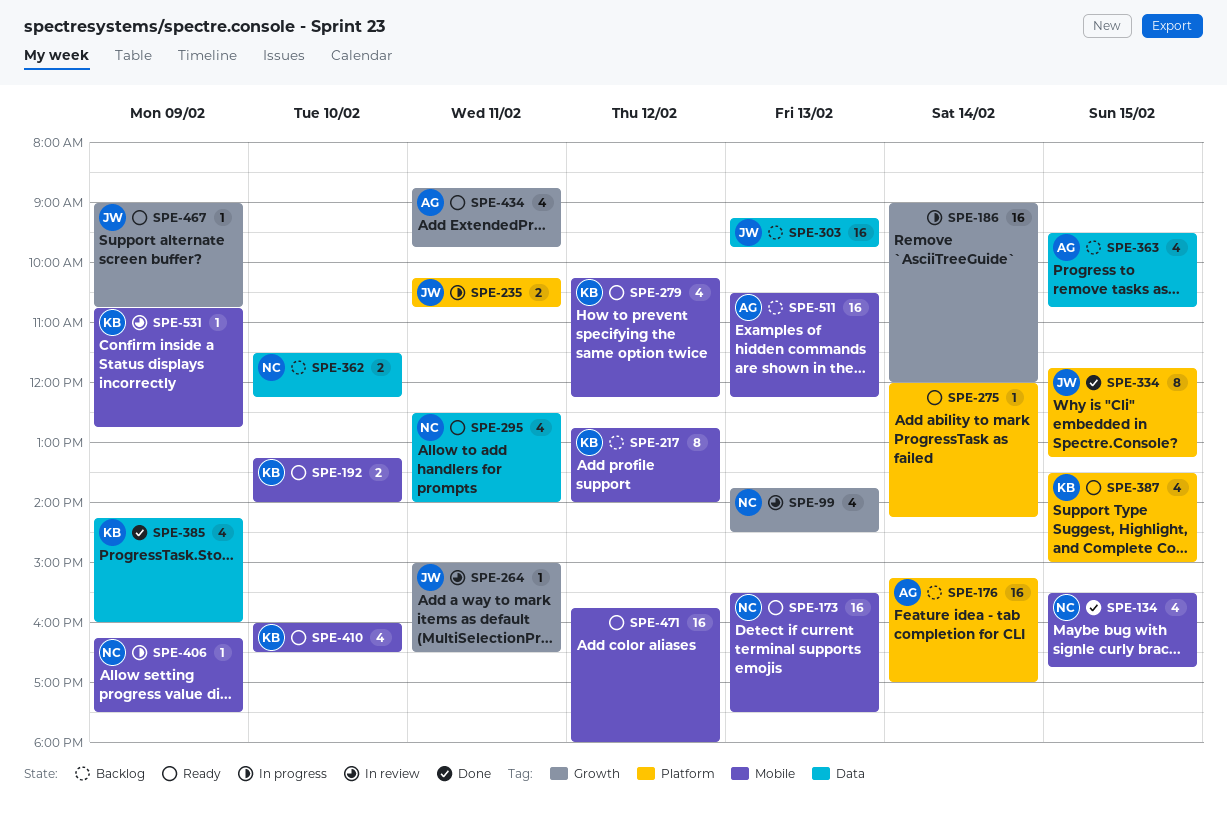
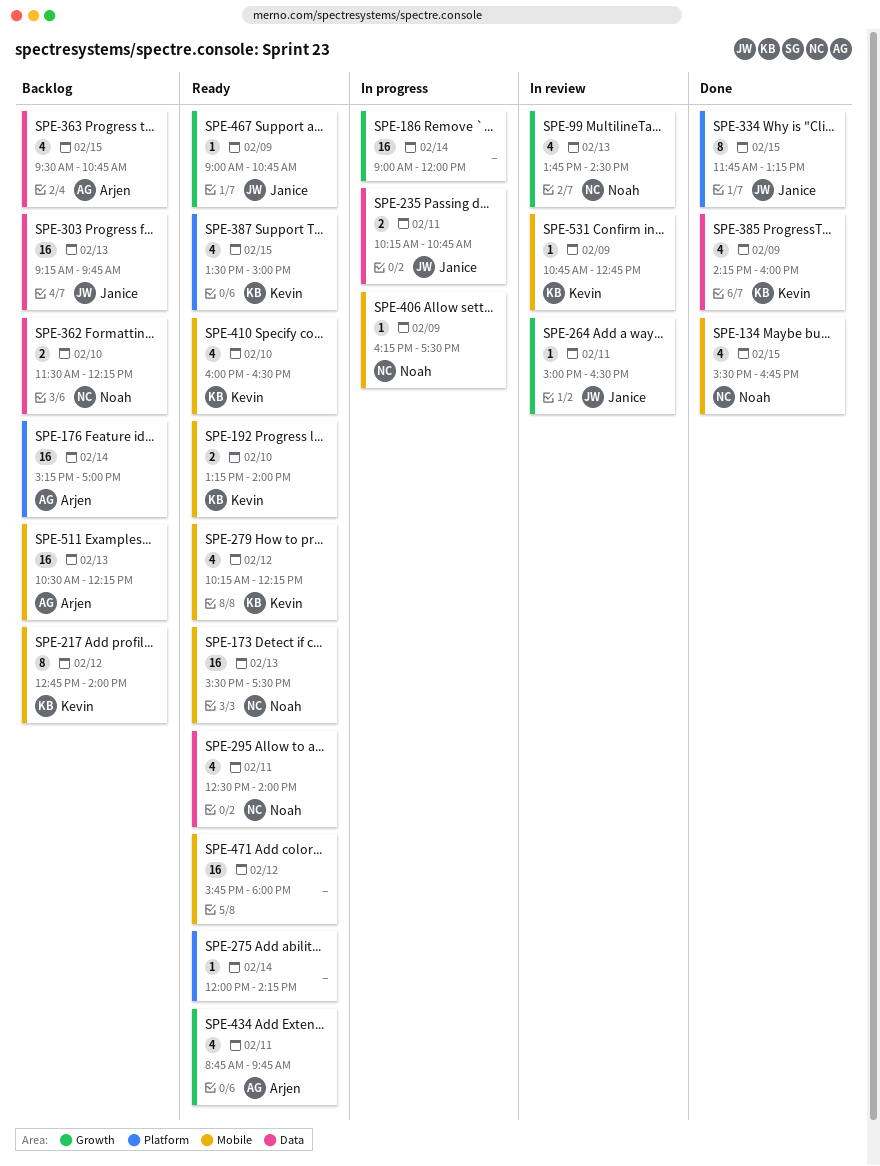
SPE-235, label: Platform -> Data

